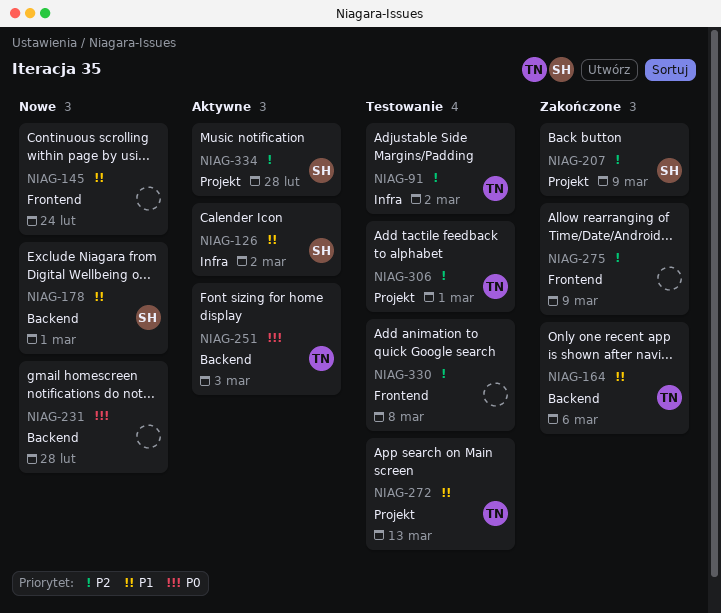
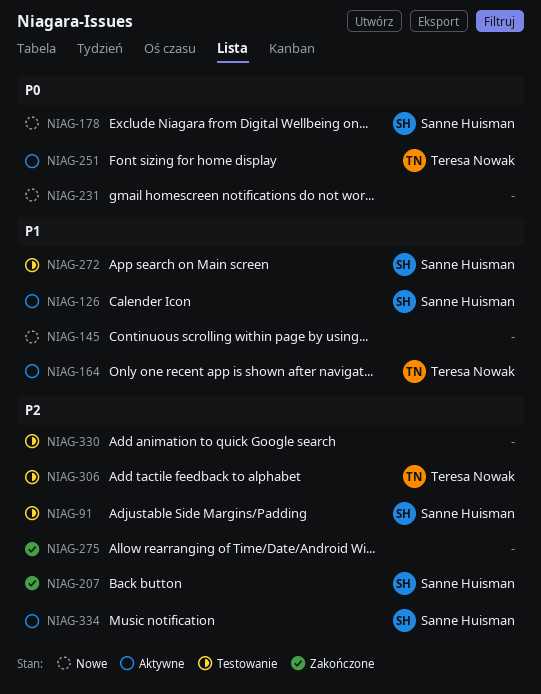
NIAG-91, owner: Teresa Nowak -> Sanne Huisman
NIAG-164, status: Zakończone -> Aktywne
NIAG-178, priority: P1 -> P0
NIAG-272, owner: Teresa Nowak -> Sanne Huisman

